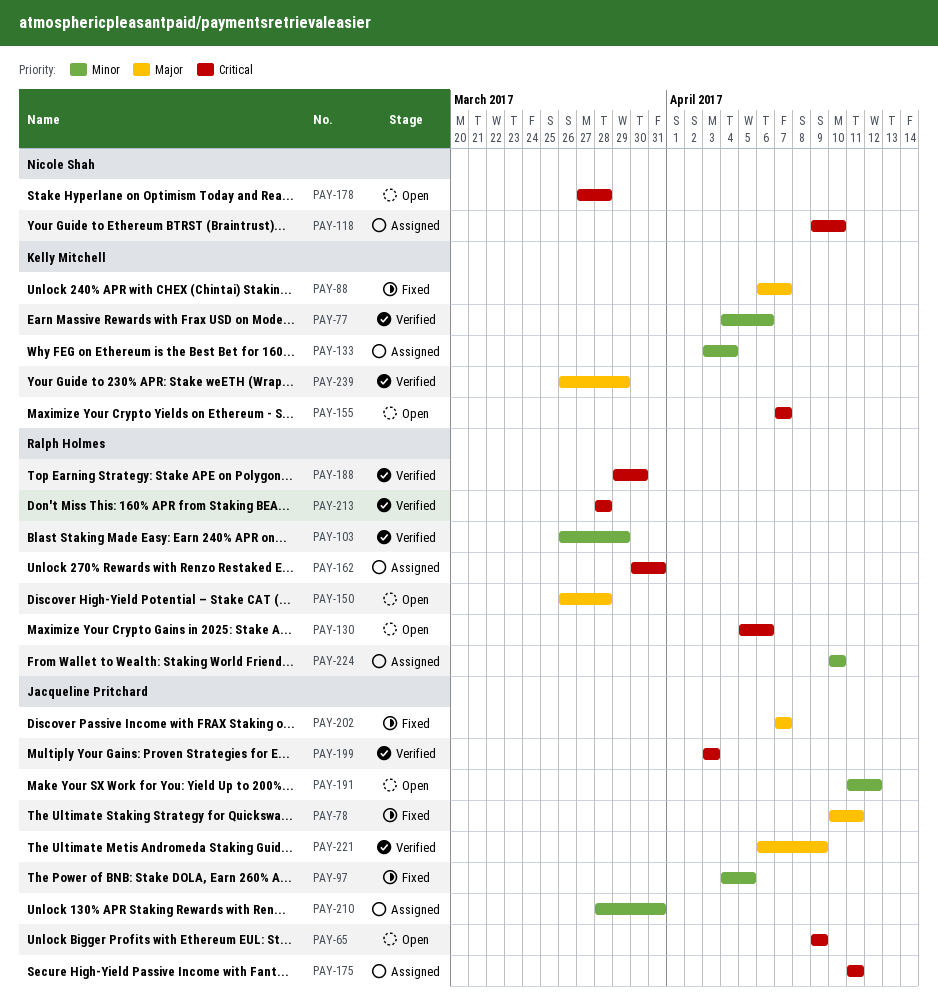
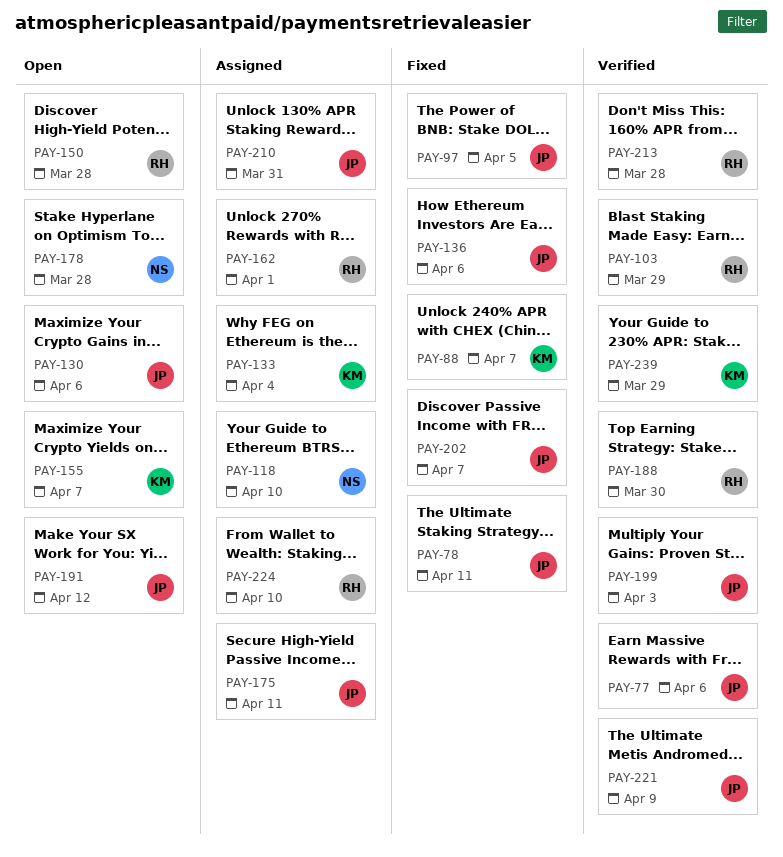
PAY-65: present -> none
PAY-77, owner: Kelly Mitchell -> Jacqueline Pritchard
PAY-130, owner: Ralph Holmes -> Jacqueline Pritchard
PAY-136: none -> present
PAY-162, due: Mar 31 -> Apr 1

